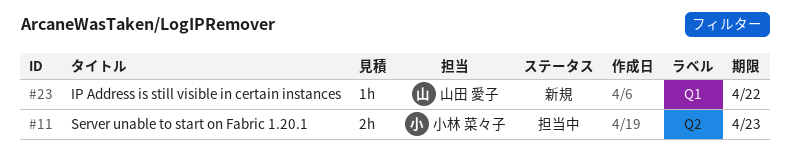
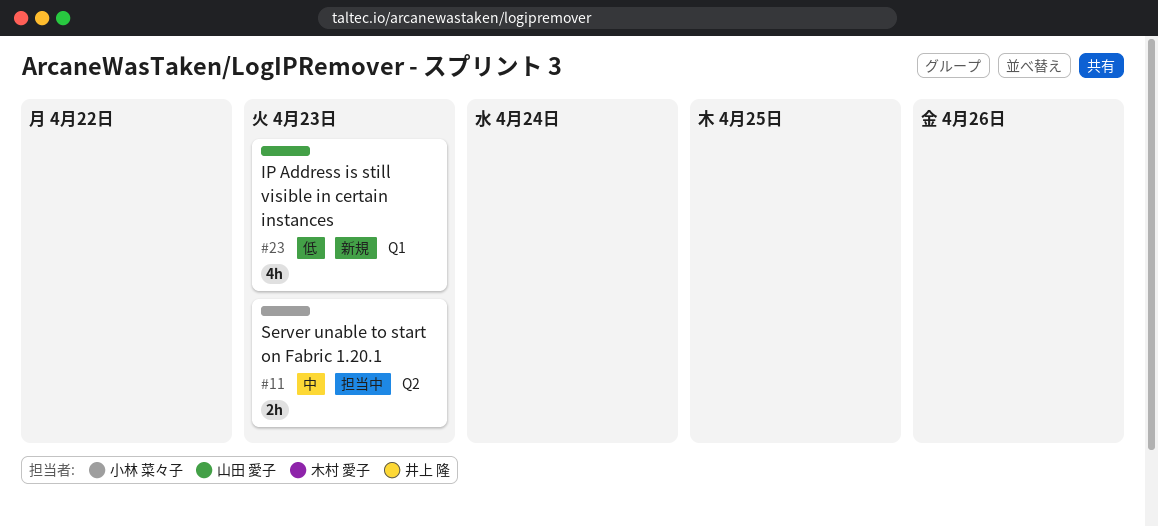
#23, estimate: 1h -> 4h
#23, due: Apr 22 -> Apr 23

